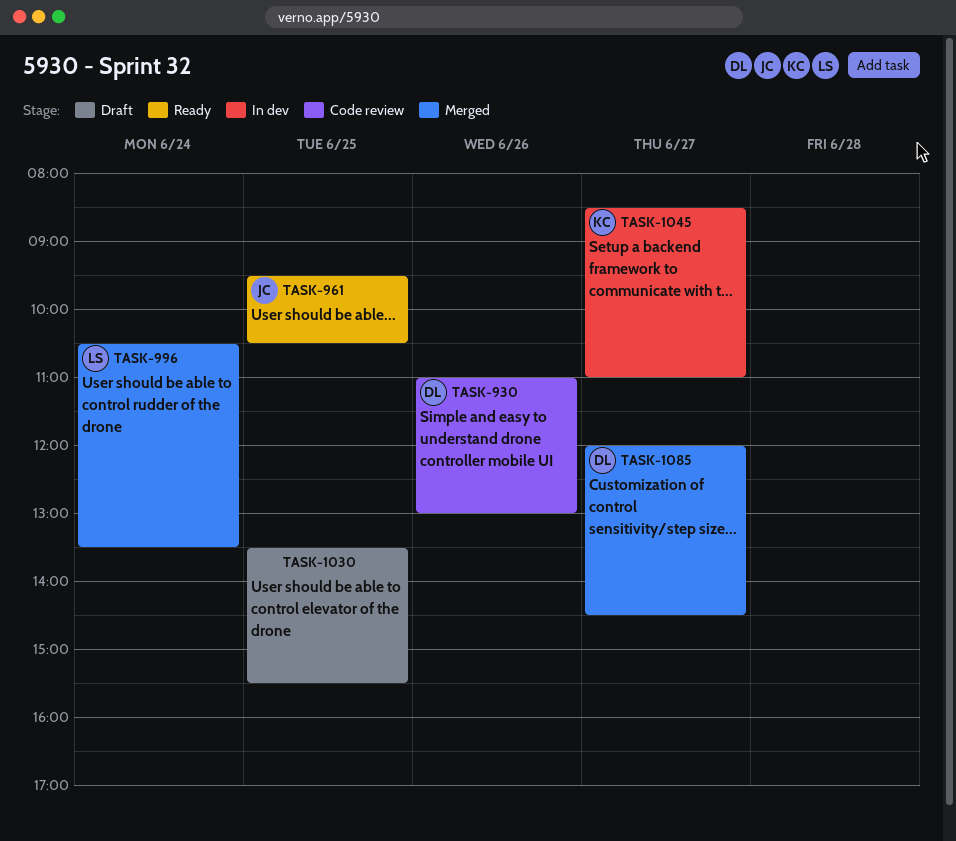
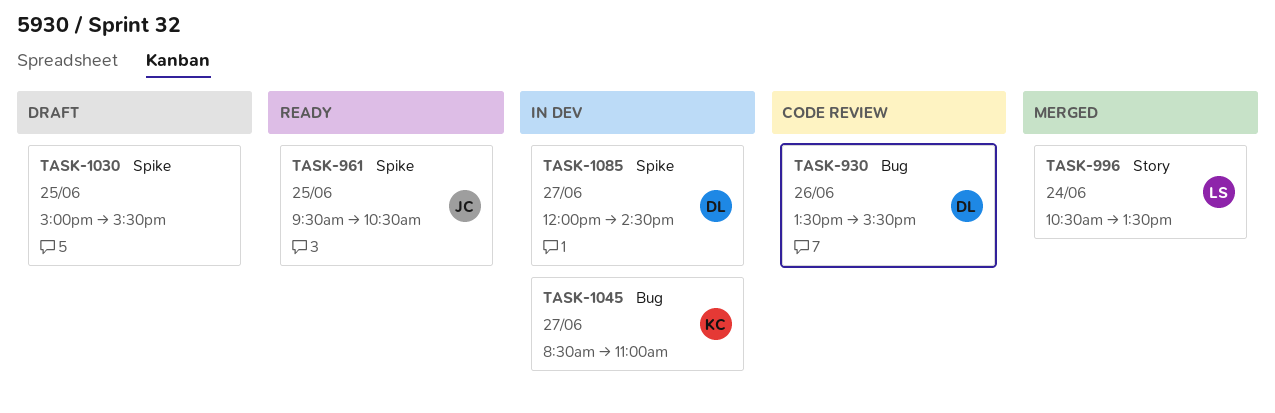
TASK-930, begins: 11:00 -> 13:30
TASK-930, ends: 13:00 -> 15:30
TASK-1030, begins: 13:30 -> 15:00
TASK-1085, status: Merged -> In dev

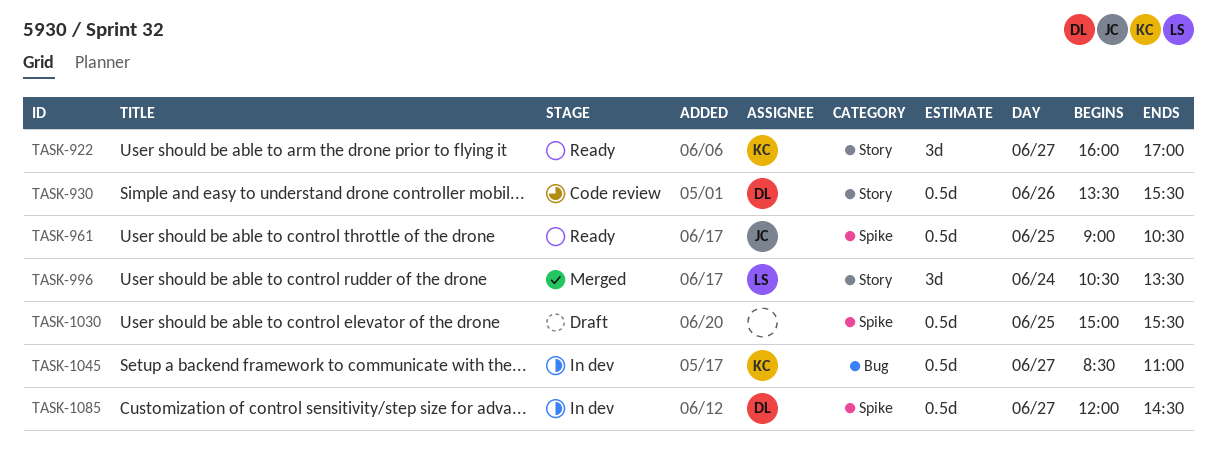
TASK-922: none -> present
TASK-930, label: Bug -> Story
TASK-961, begins: 09:30 -> 09:00

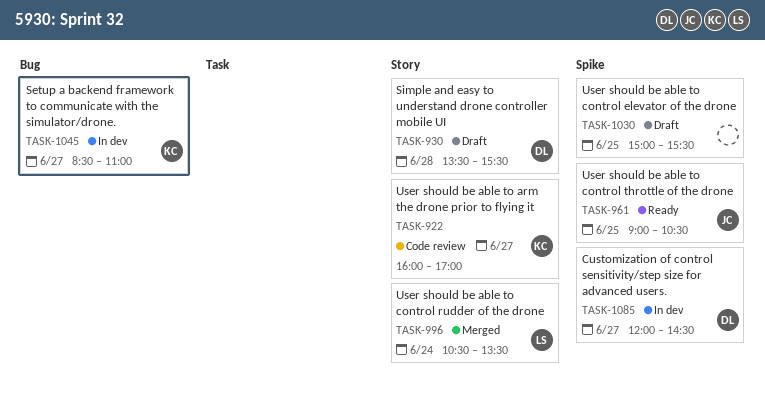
TASK-922, status: Ready -> Code review
TASK-930, status: Code review -> Draft
TASK-930, day: Jun 26 -> Jun 28

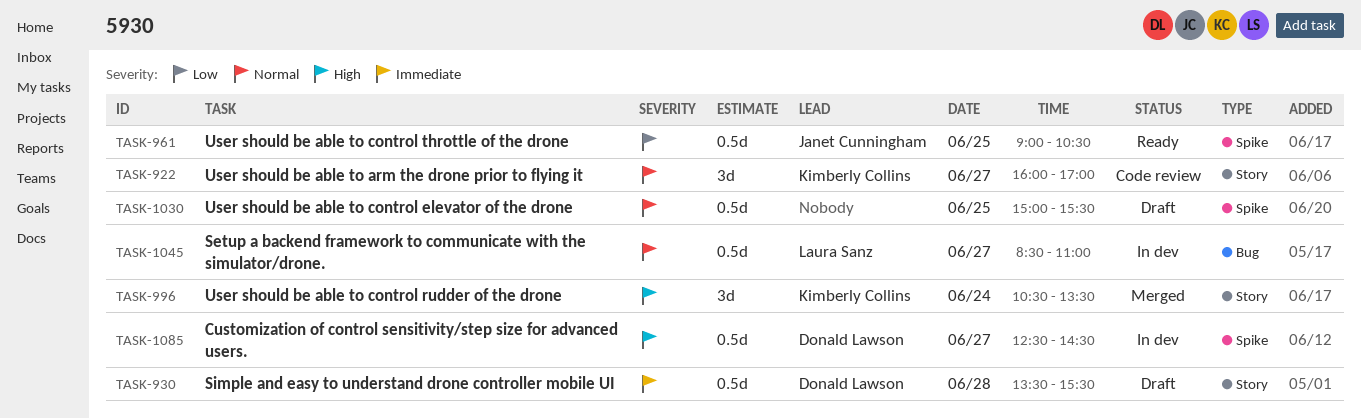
TASK-996, owner: Laura Sanz -> Kimberly Collins
TASK-1045, owner: Kimberly Collins -> Laura Sanz
TASK-1085, begins: 12:00 -> 12:30

